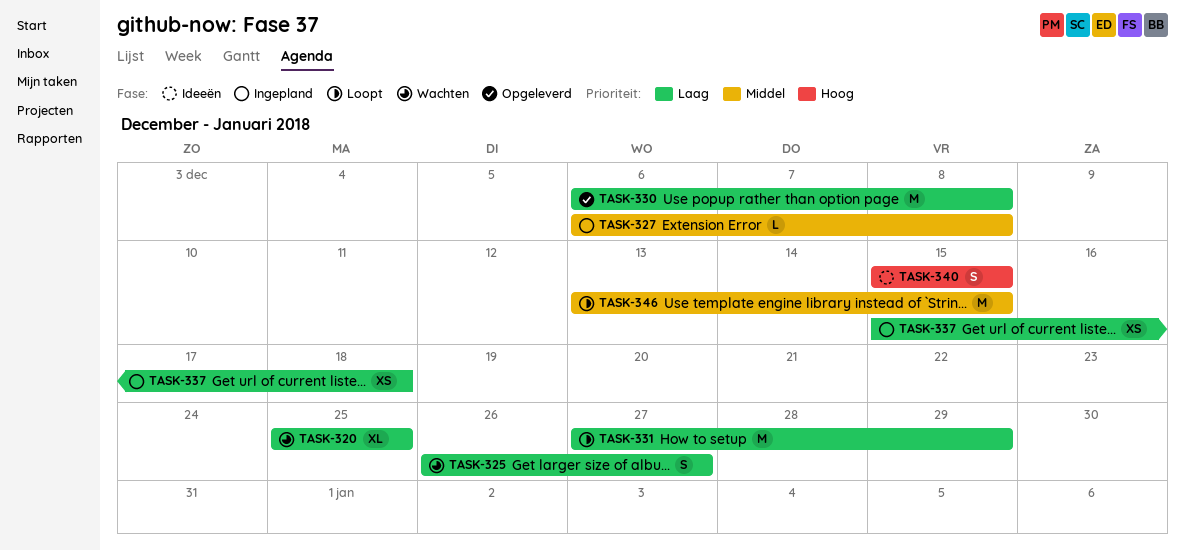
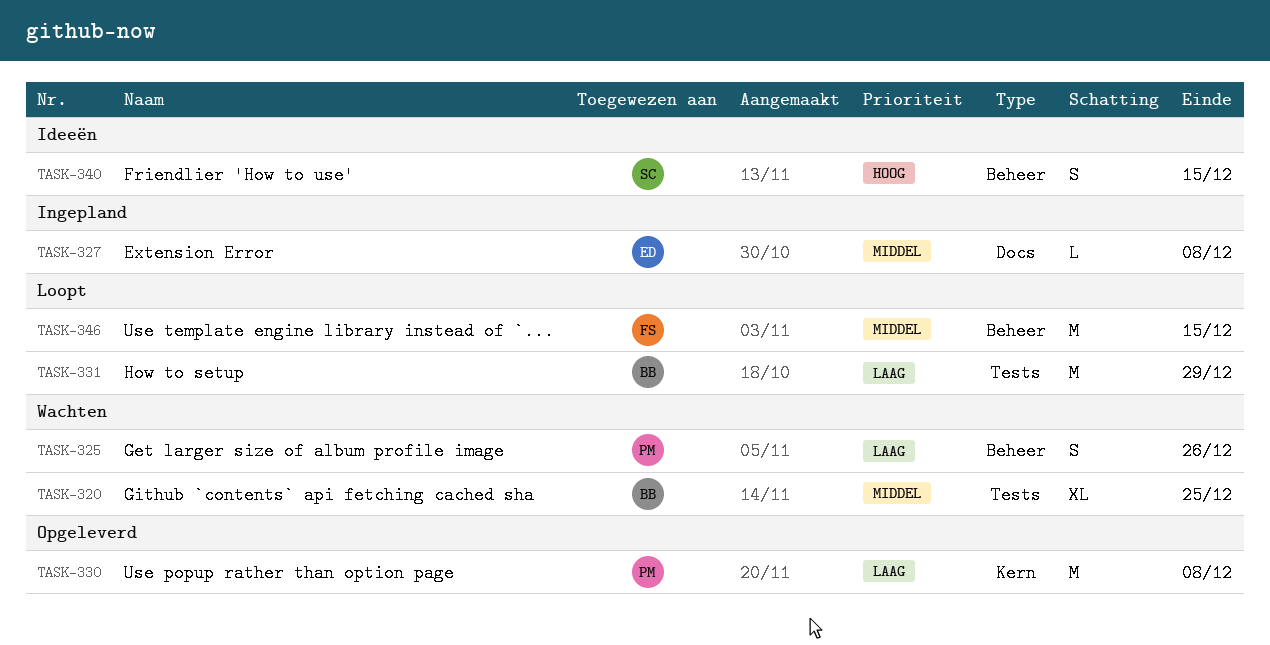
TASK-320, priority: Laag -> Middel
TASK-325, due: Dec 27 -> Dec 26
TASK-337: present -> none

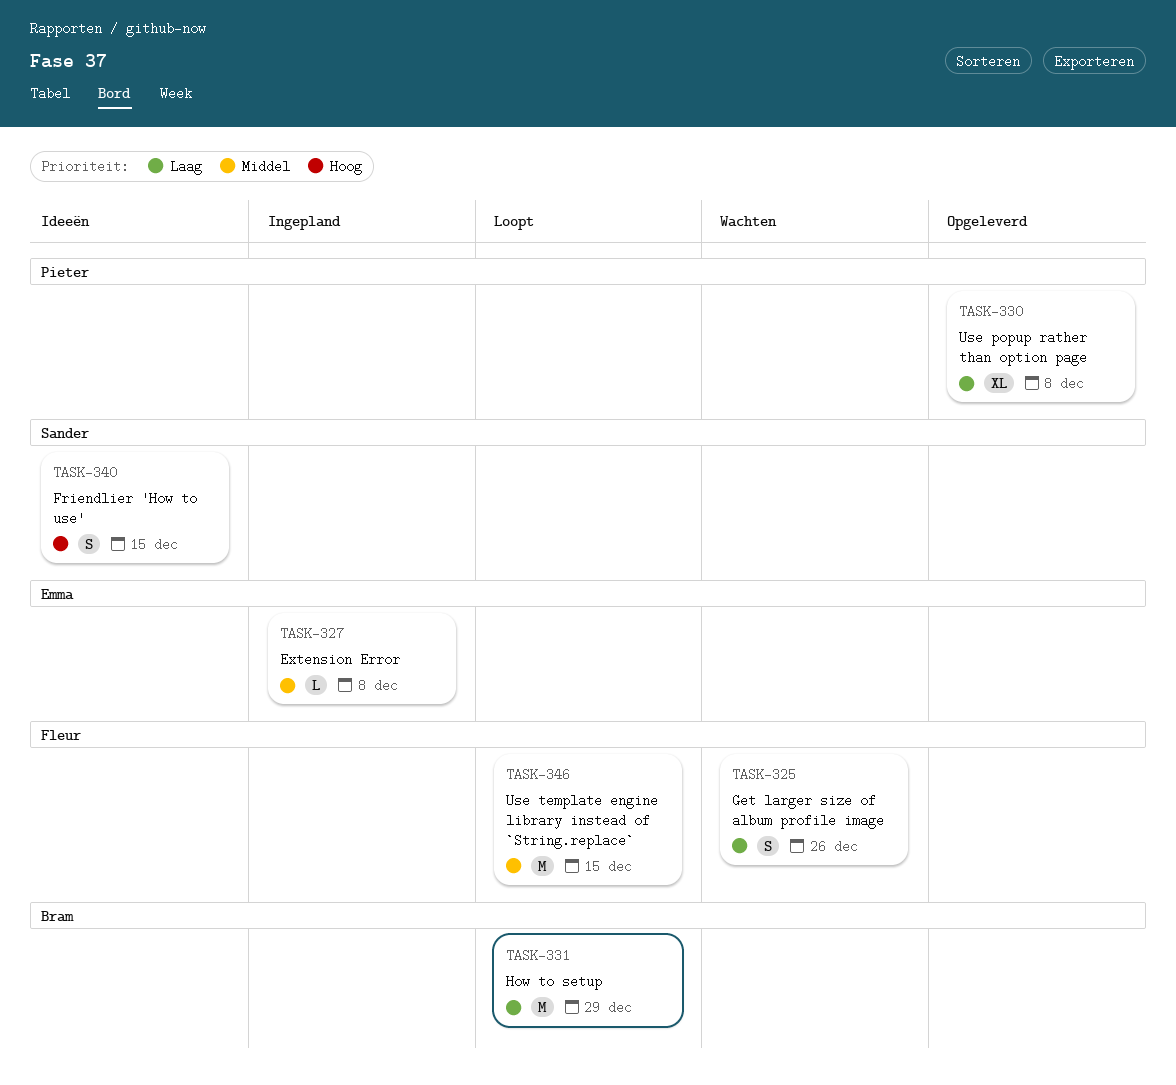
TASK-320: present -> none
TASK-325, owner: Pieter -> Fleur
TASK-330, estimate: M -> XL

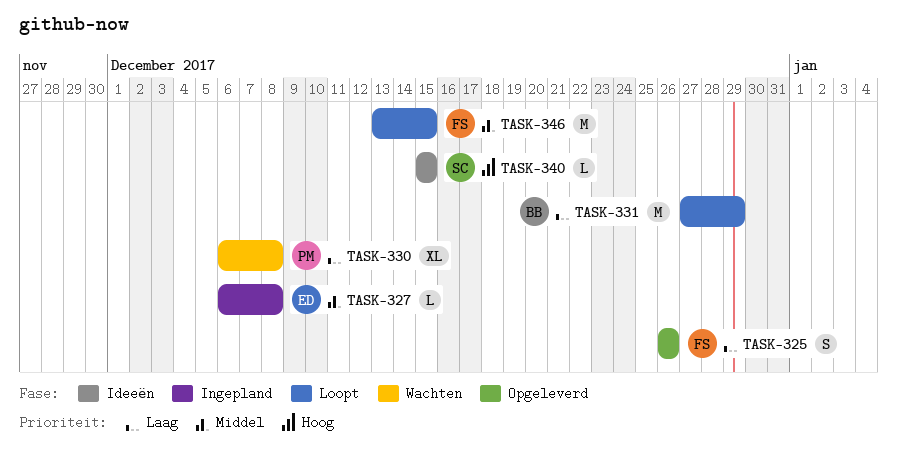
TASK-325, status: Wachten -> Opgeleverd
TASK-330, status: Opgeleverd -> Wachten
TASK-340, estimate: S -> L

